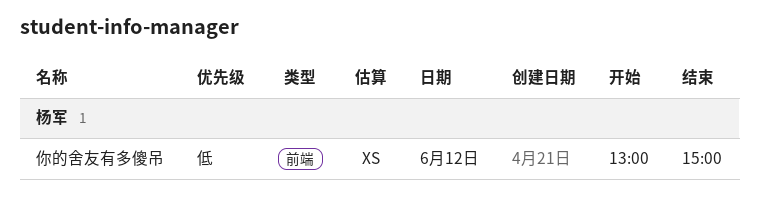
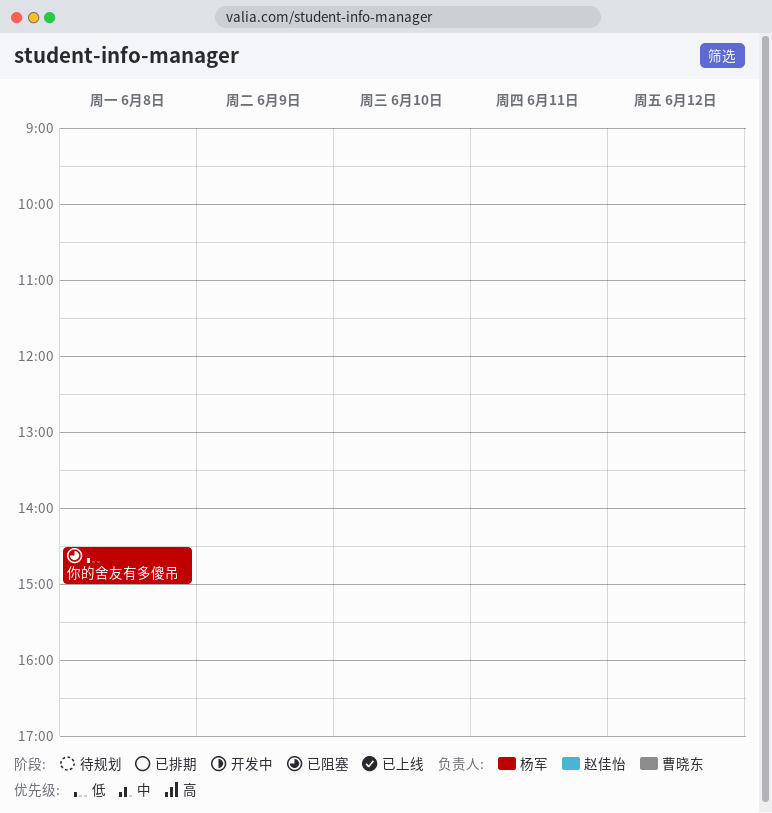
你的舍友有多傻吊, day: Jun 12 -> Jun 8
你的舍友有多傻吊, begins: 13:00 -> 14:30

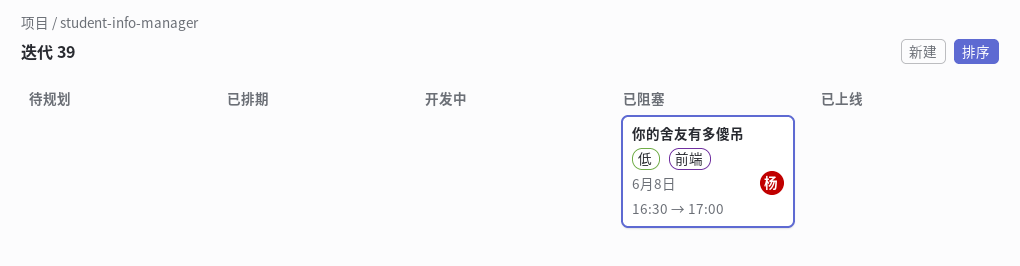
你的舍友有多傻吊, begins: 14:30 -> 16:30
你的舍友有多傻吊, ends: 15:00 -> 17:00

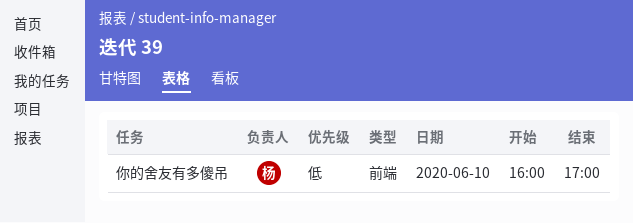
你的舍友有多傻吊, day: Jun 8 -> Jun 10
你的舍友有多傻吊, begins: 16:30 -> 16:00

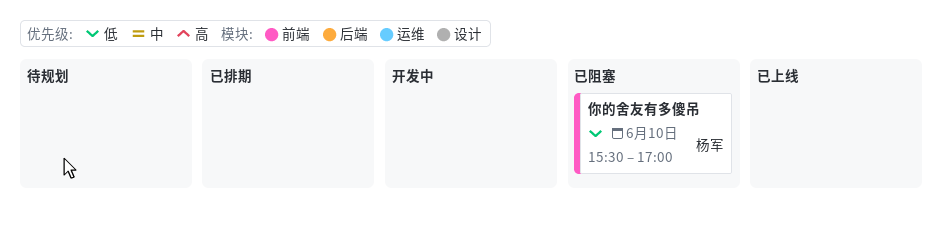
你的舍友有多傻吊, begins: 16:00 -> 15:30

